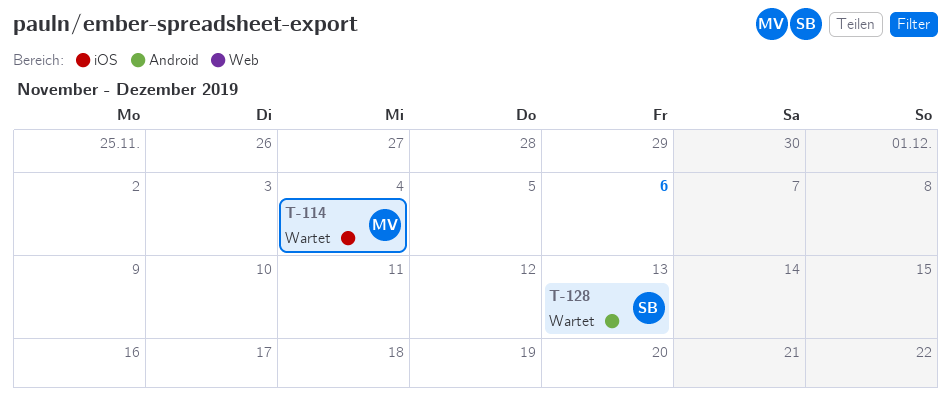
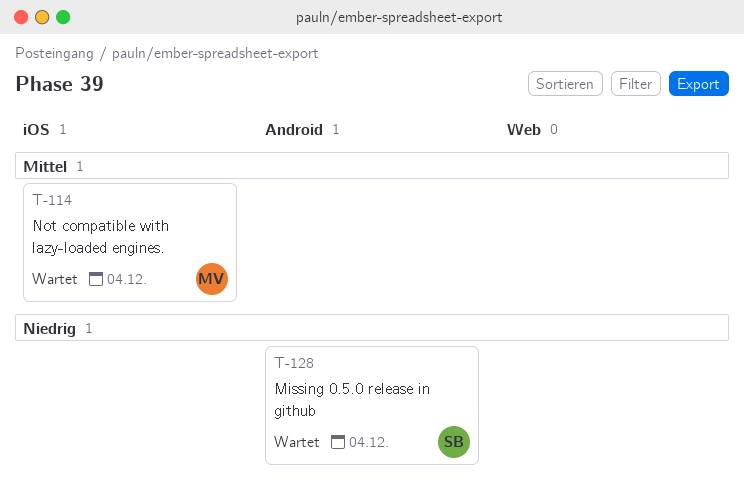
T-128, due: Dec 13 -> Dec 4

